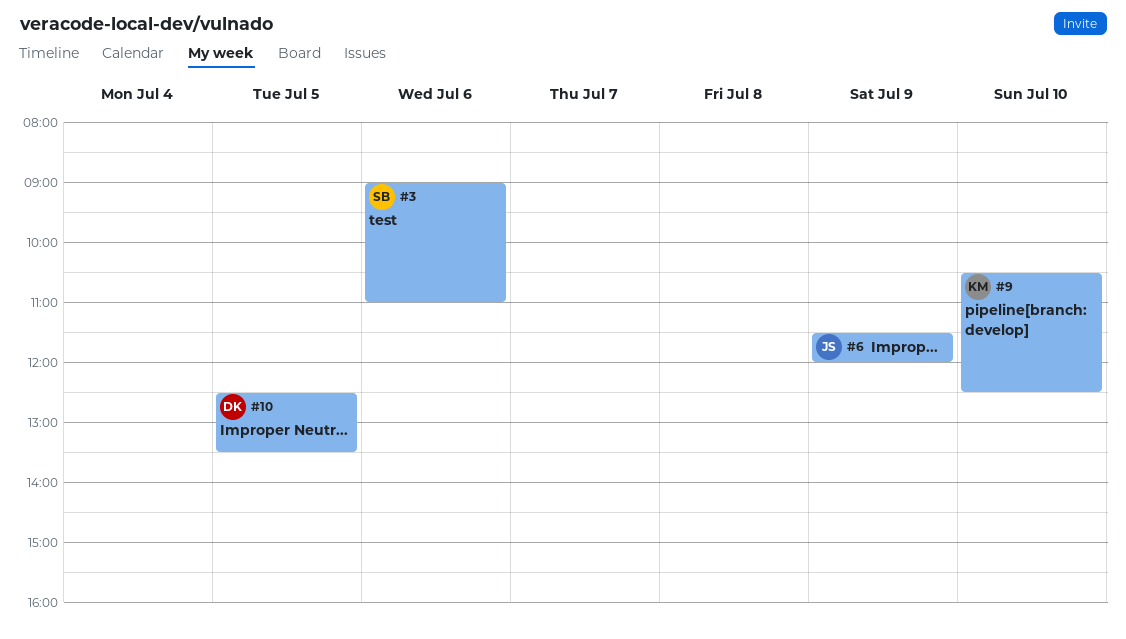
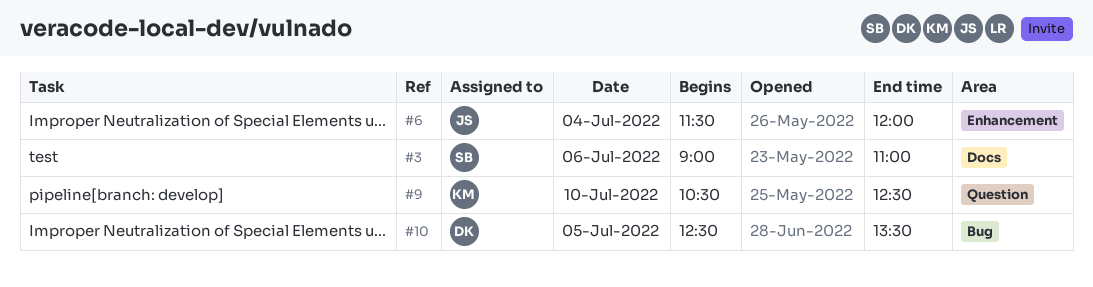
#6, day: Jul 9 -> Jul 4

